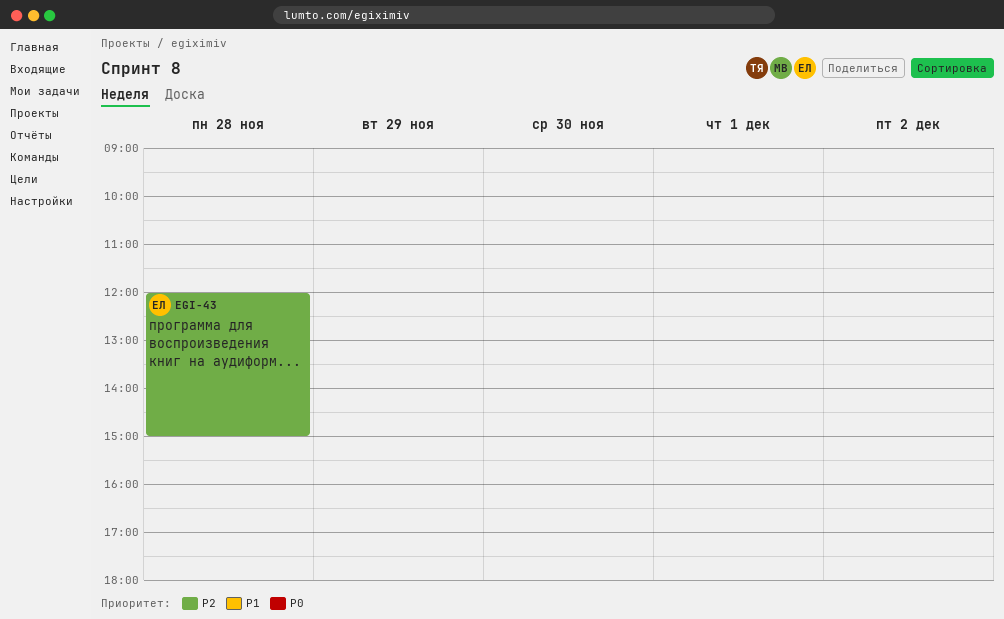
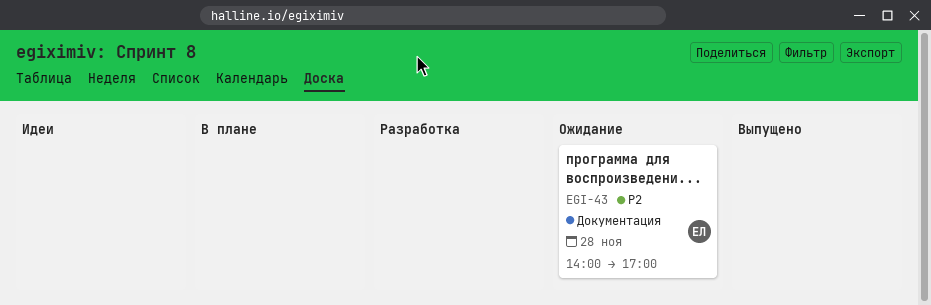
EGI-43, begins: 12:00 -> 14:00
EGI-43, ends: 15:00 -> 17:00

